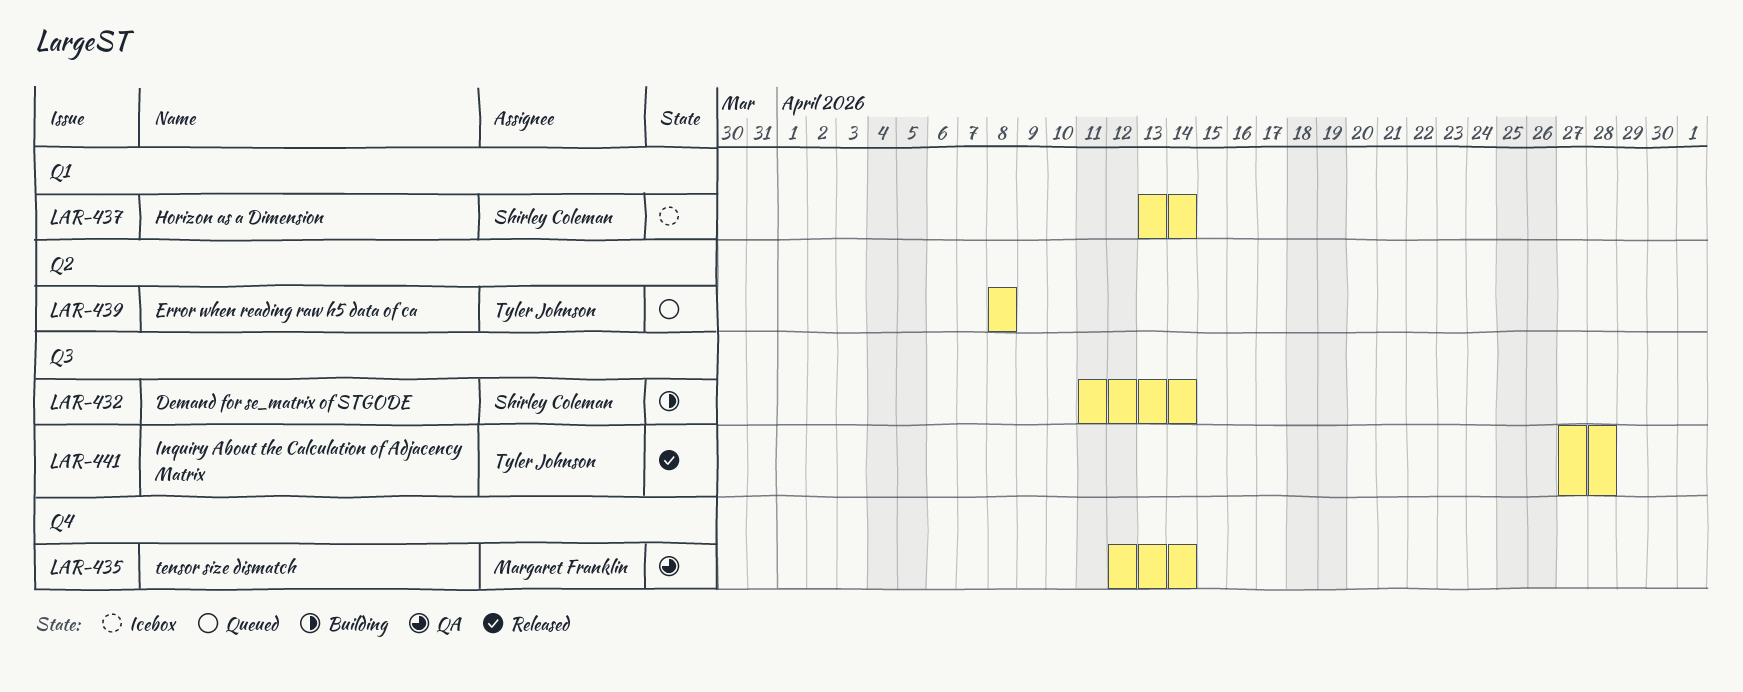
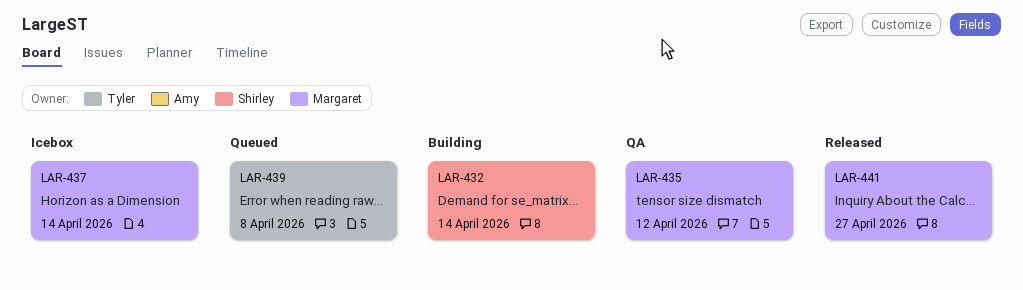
LAR-435, due: Apr 14 -> Apr 12
LAR-437, owner: Shirley Coleman -> Margaret Franklin
LAR-441, owner: Tyler Johnson -> Margaret Franklin
LAR-441, due: Apr 28 -> Apr 27

